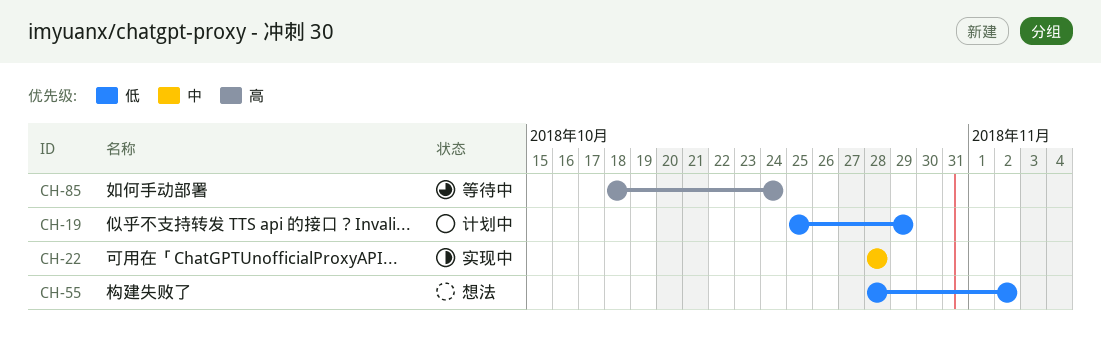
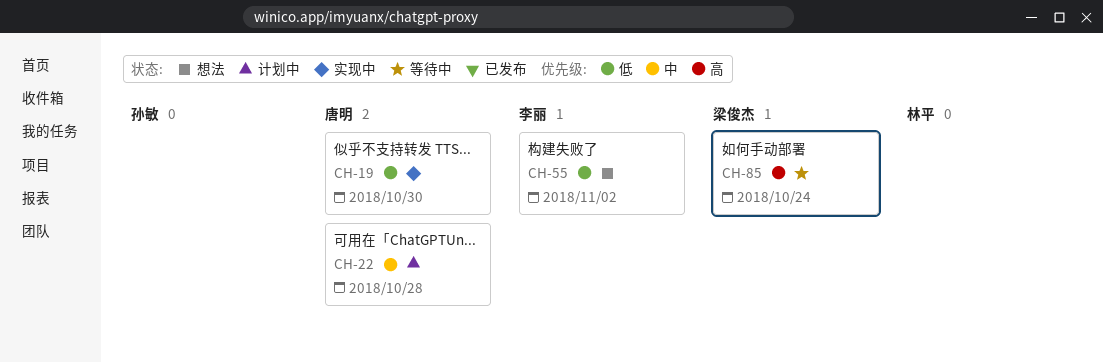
CH-19, status: 计划中 -> 实现中
CH-19, due: Oct 29 -> Oct 30
CH-22, status: 实现中 -> 计划中

